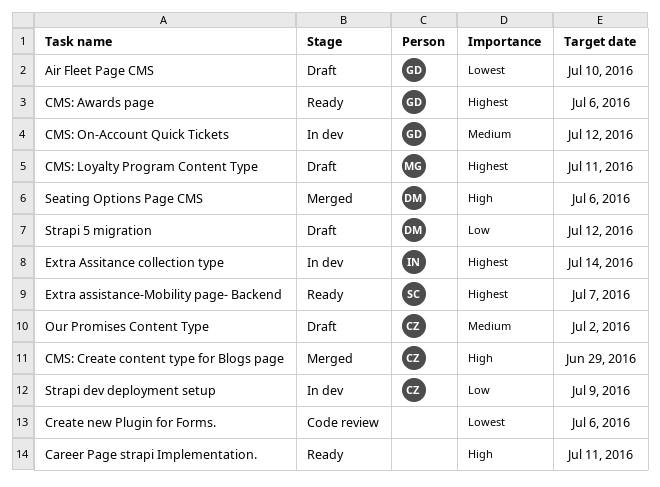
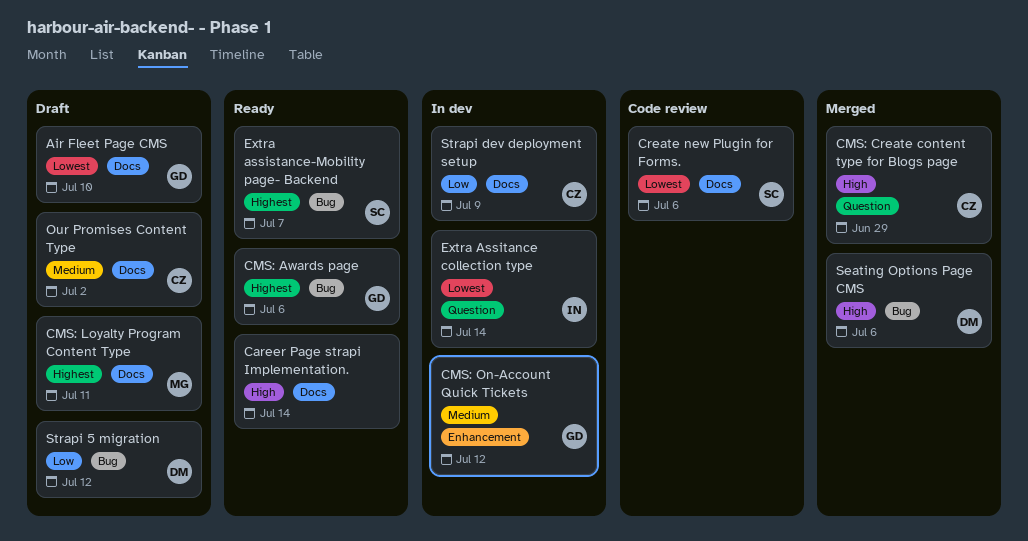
Career Page strapi Implementation., due: Jul 11 -> Jul 14
Create new Plugin for Forms., owner: none -> SC
Extra Assitance collection type, priority: Highest -> Lowest

